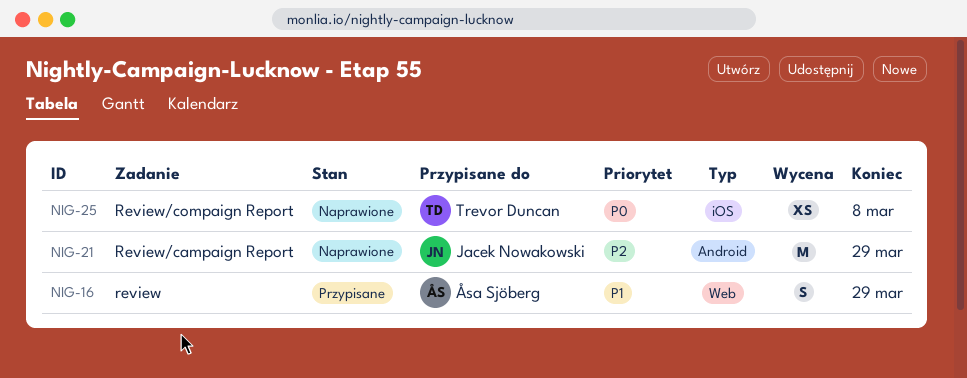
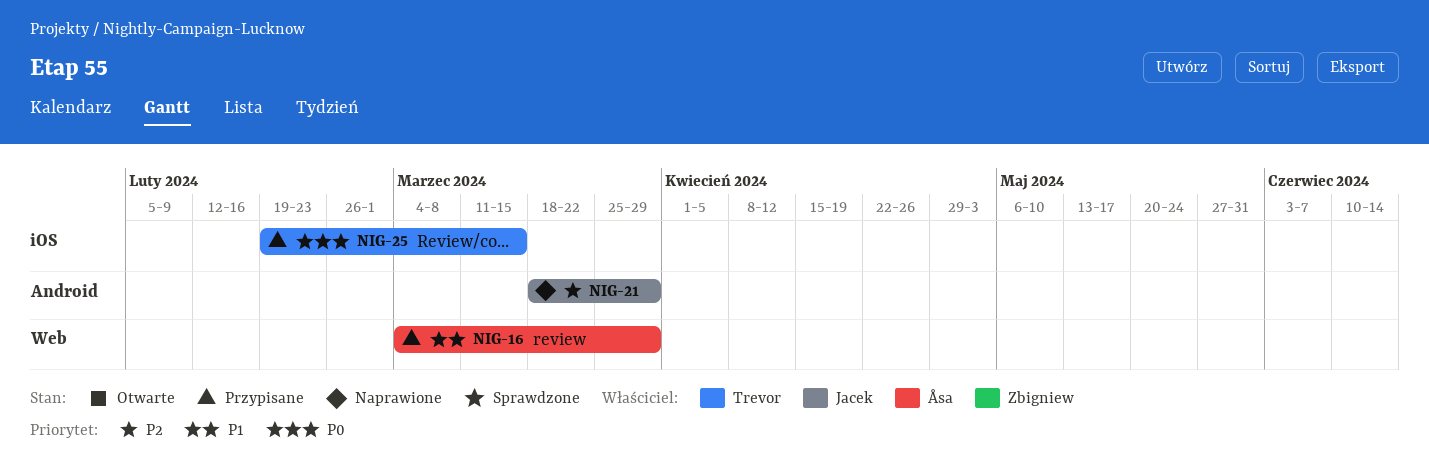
NIG-25, status: Naprawione -> Przypisane
NIG-25, due: Mar 8 -> Mar 15

